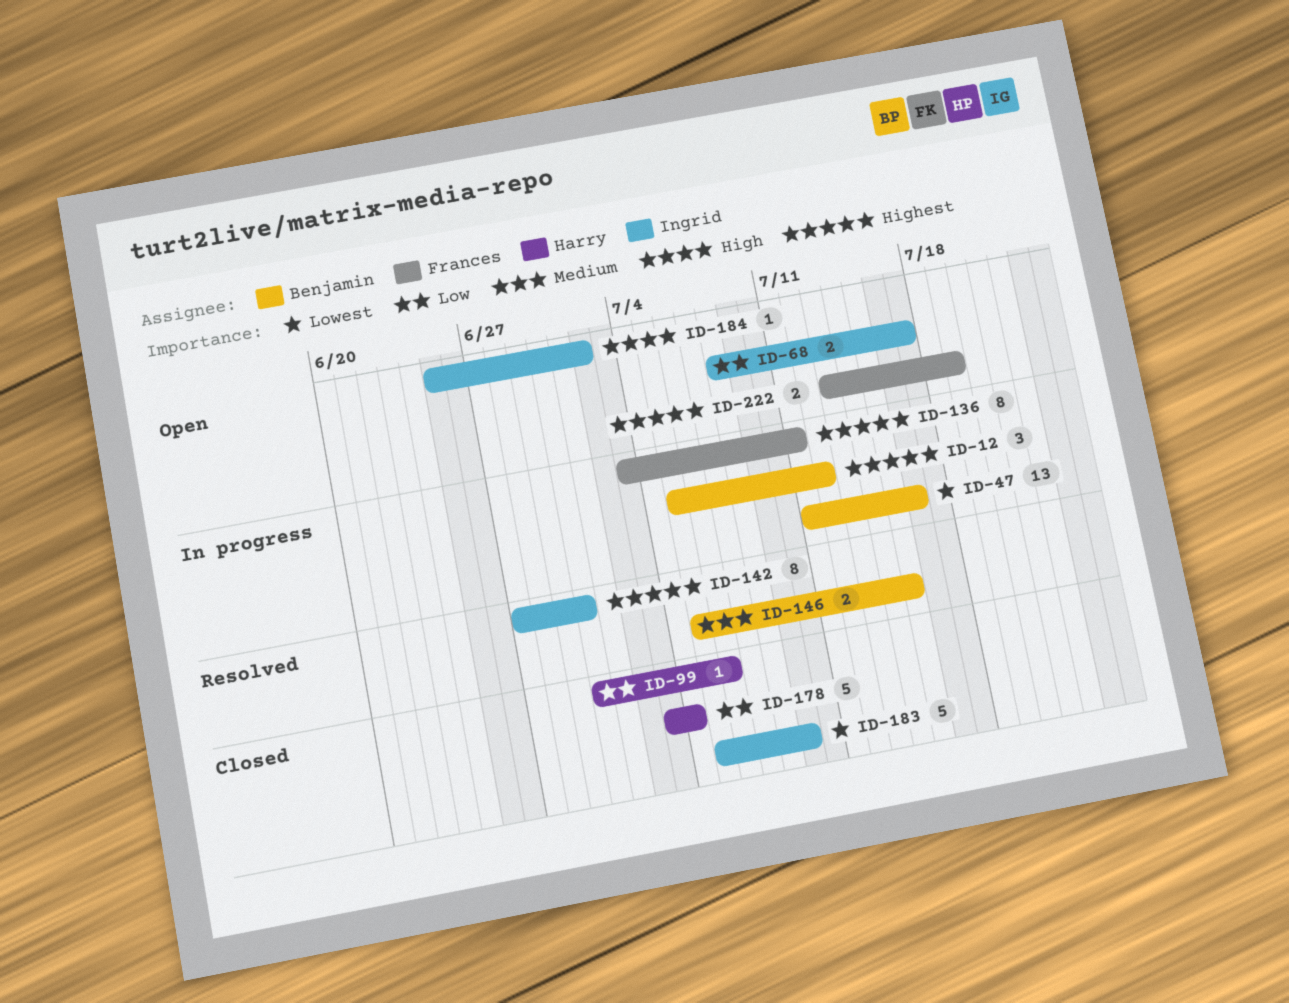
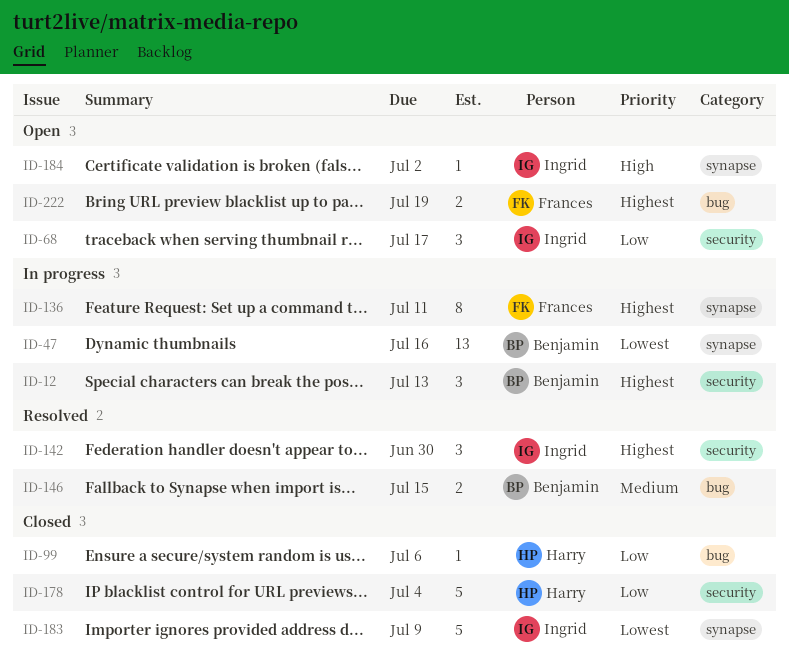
ID-12, due: Jul 12 -> Jul 13
ID-68, estimate: 2 -> 3
ID-142, estimate: 8 -> 3

